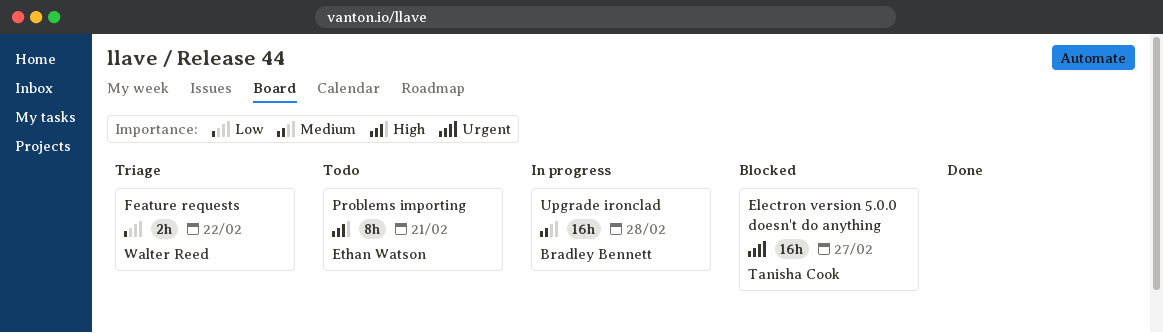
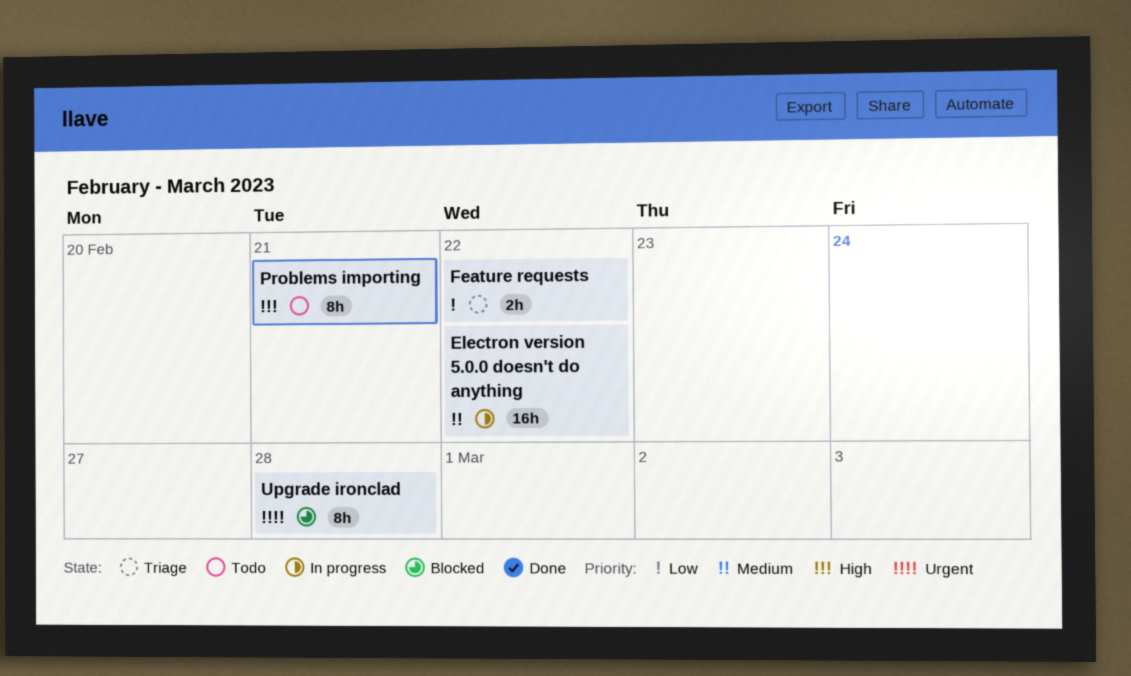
Electron version 5.0.0 doesn't do anything, status: Blocked -> In progress
Electron version 5.0.0 doesn't do anything, priority: Urgent -> Medium
Electron version 5.0.0 doesn't do anything, due: Feb 27 -> Feb 22
Upgrade ironclad, status: In progress -> Blocked
Upgrade ironclad, priority: Medium -> Urgent
Upgrade ironclad, estimate: 16h -> 8h

